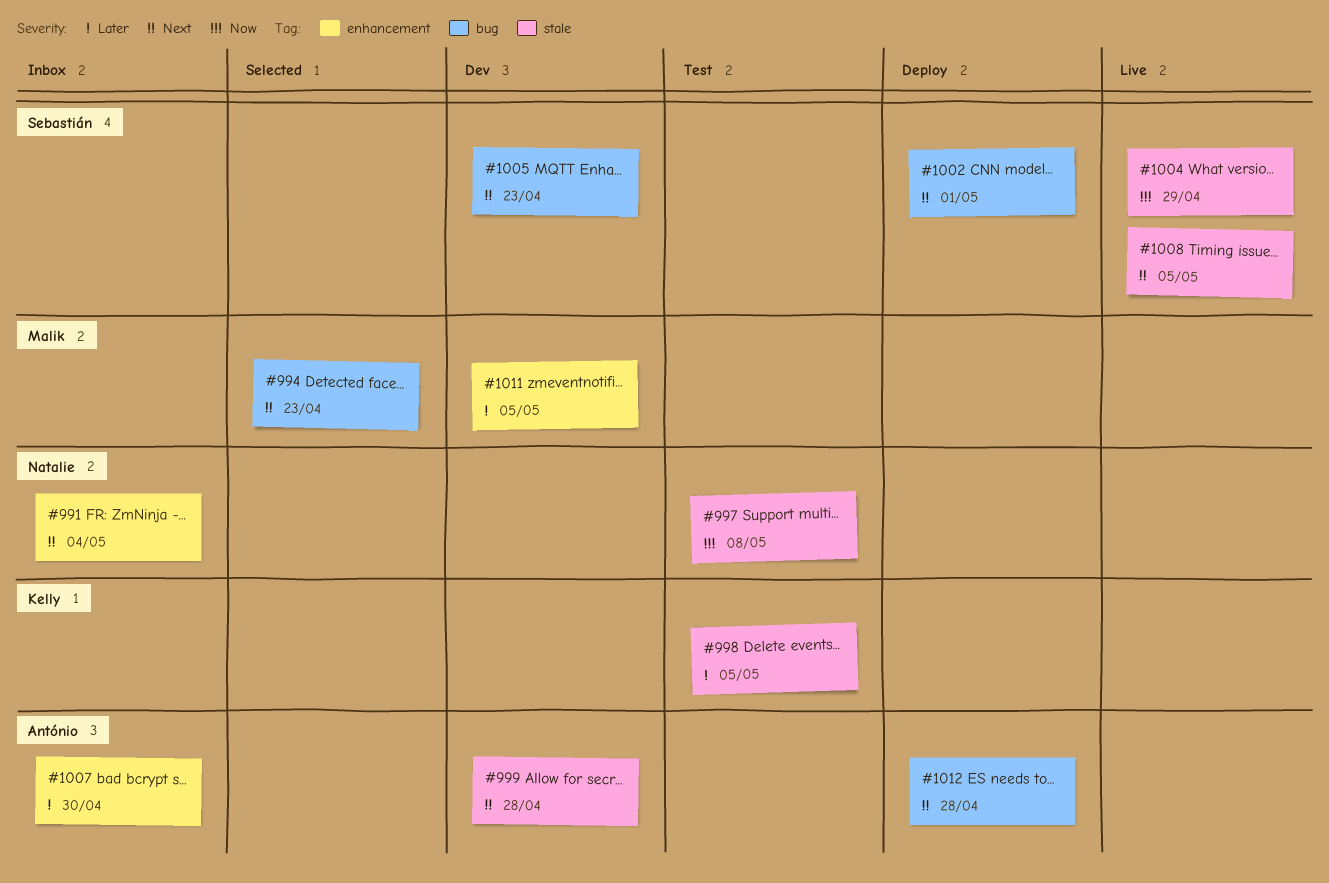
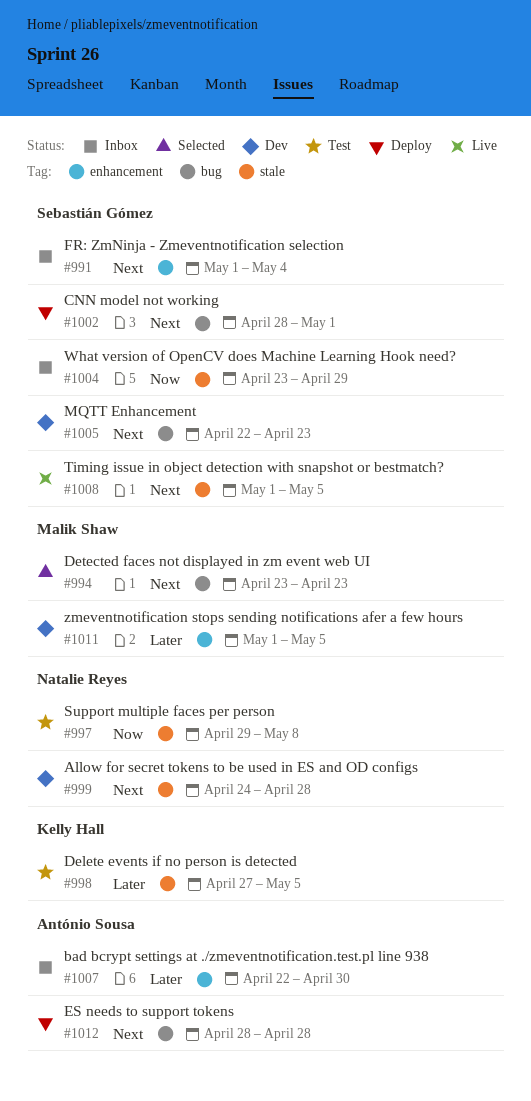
#991, owner: Natalie Reyes -> Sebastián Gómez
#999, owner: António Sousa -> Natalie Reyes
#1004, status: Live -> Inbox

